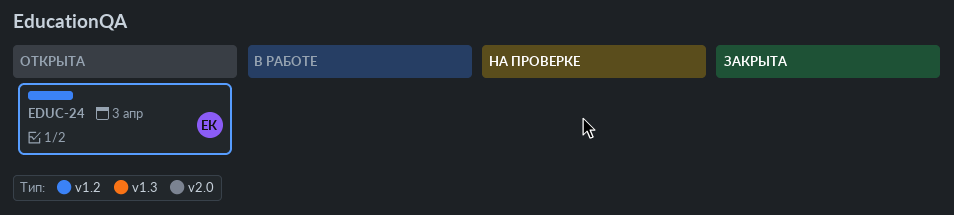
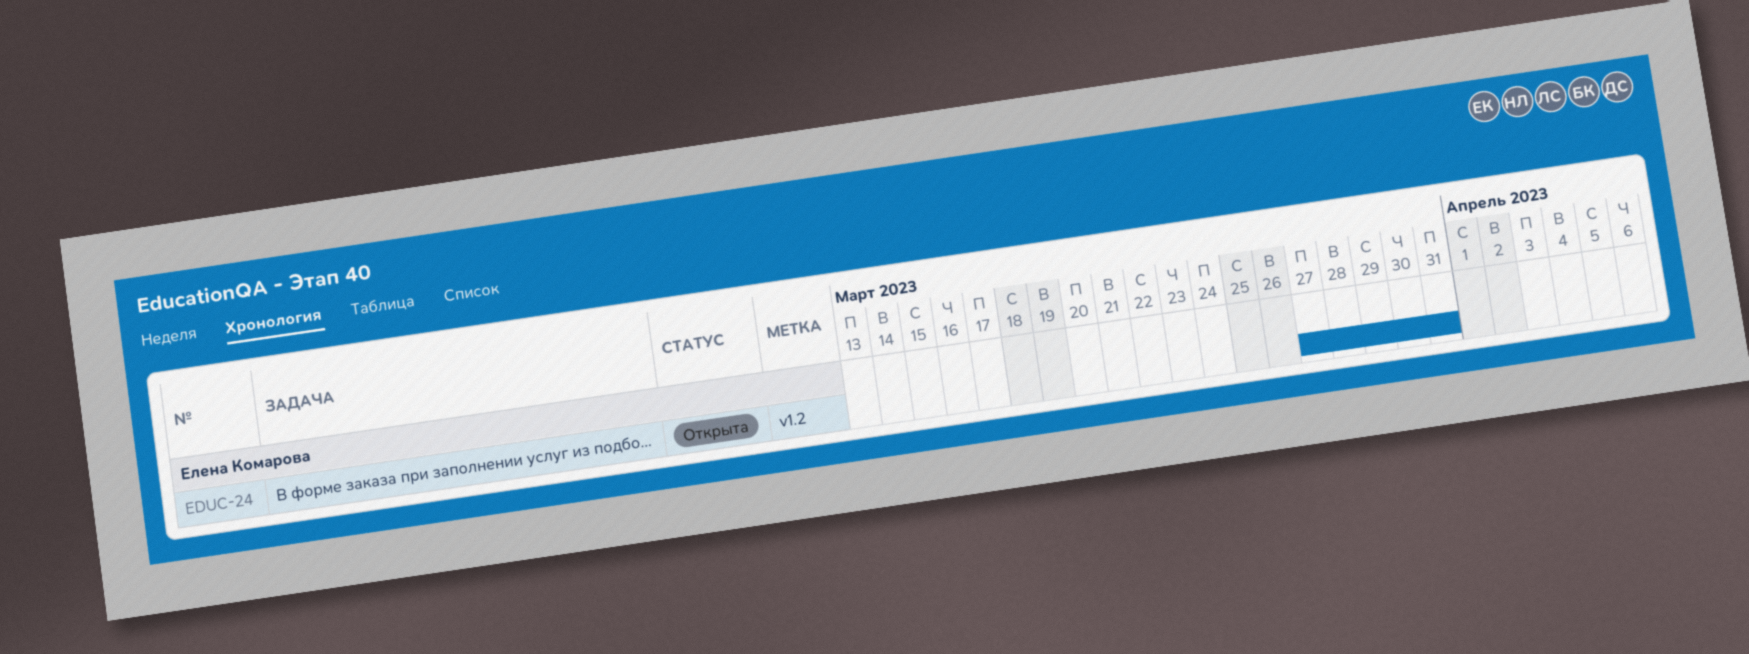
EDUC-24, due: Apr 3 -> Mar 31

